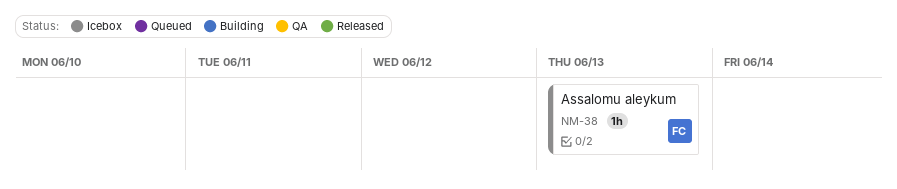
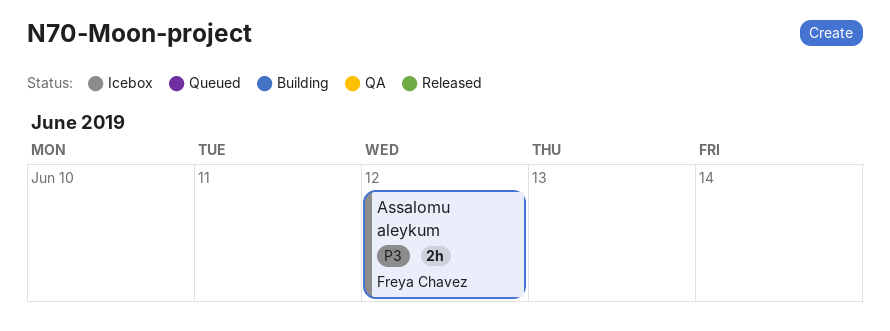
Assalomu aleykum, estimate: 1h -> 2h
Assalomu aleykum, due: Jun 13 -> Jun 12

